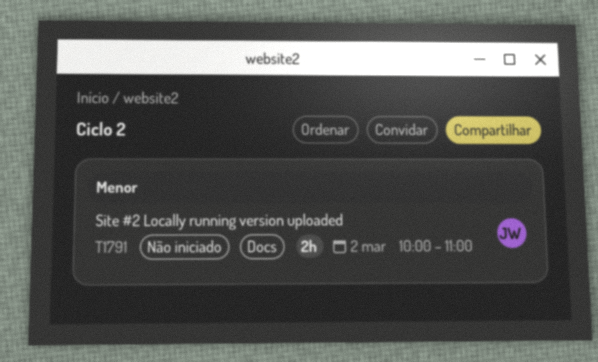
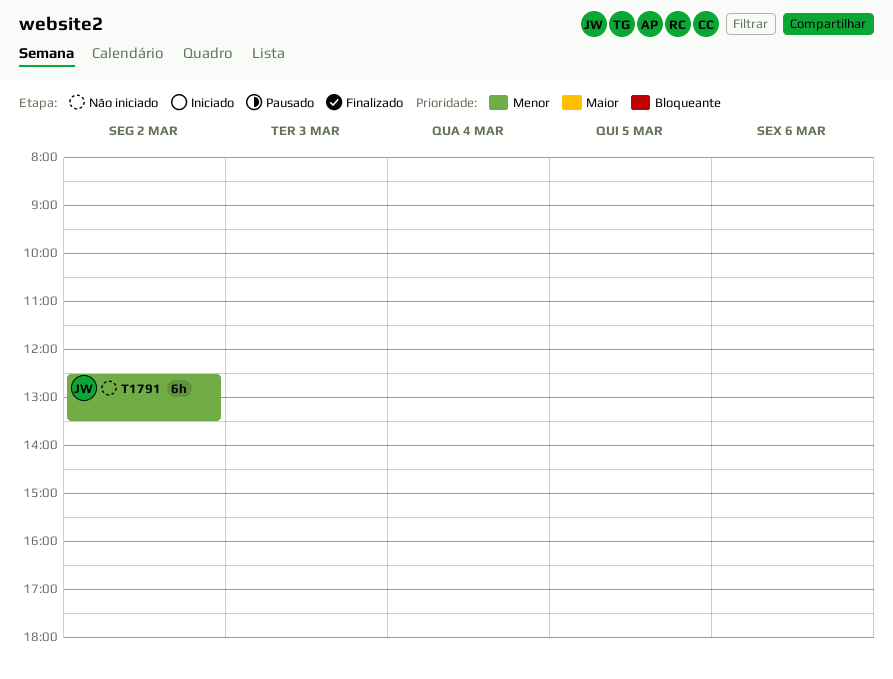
T1791, estimate: 2h -> 6h
T1791, begins: 10:00 -> 12:30
T1791, ends: 11:00 -> 13:30

